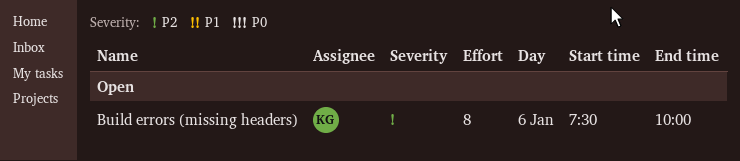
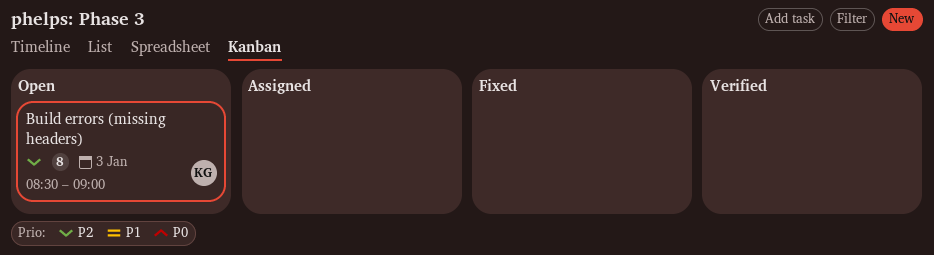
Build errors (missing headers), day: Jan 6 -> Jan 3
Build errors (missing headers), begins: 07:30 -> 08:30
Build errors (missing headers), ends: 10:00 -> 09:00

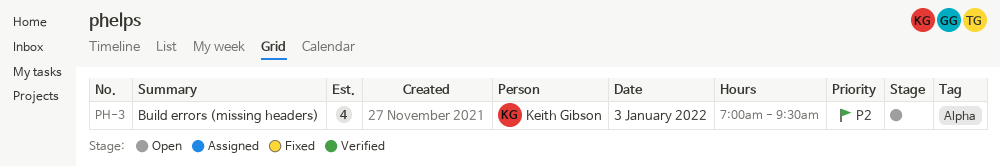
Build errors (missing headers), estimate: 8 -> 4
Build errors (missing headers), begins: 08:30 -> 07:00
Build errors (missing headers), ends: 09:00 -> 09:30

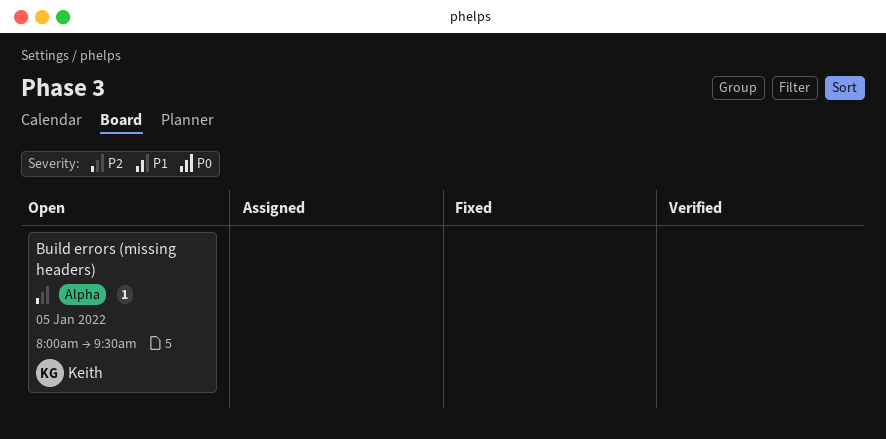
Build errors (missing headers), estimate: 4 -> 1
Build errors (missing headers), day: Jan 3 -> Jan 5
Build errors (missing headers), begins: 07:00 -> 08:00

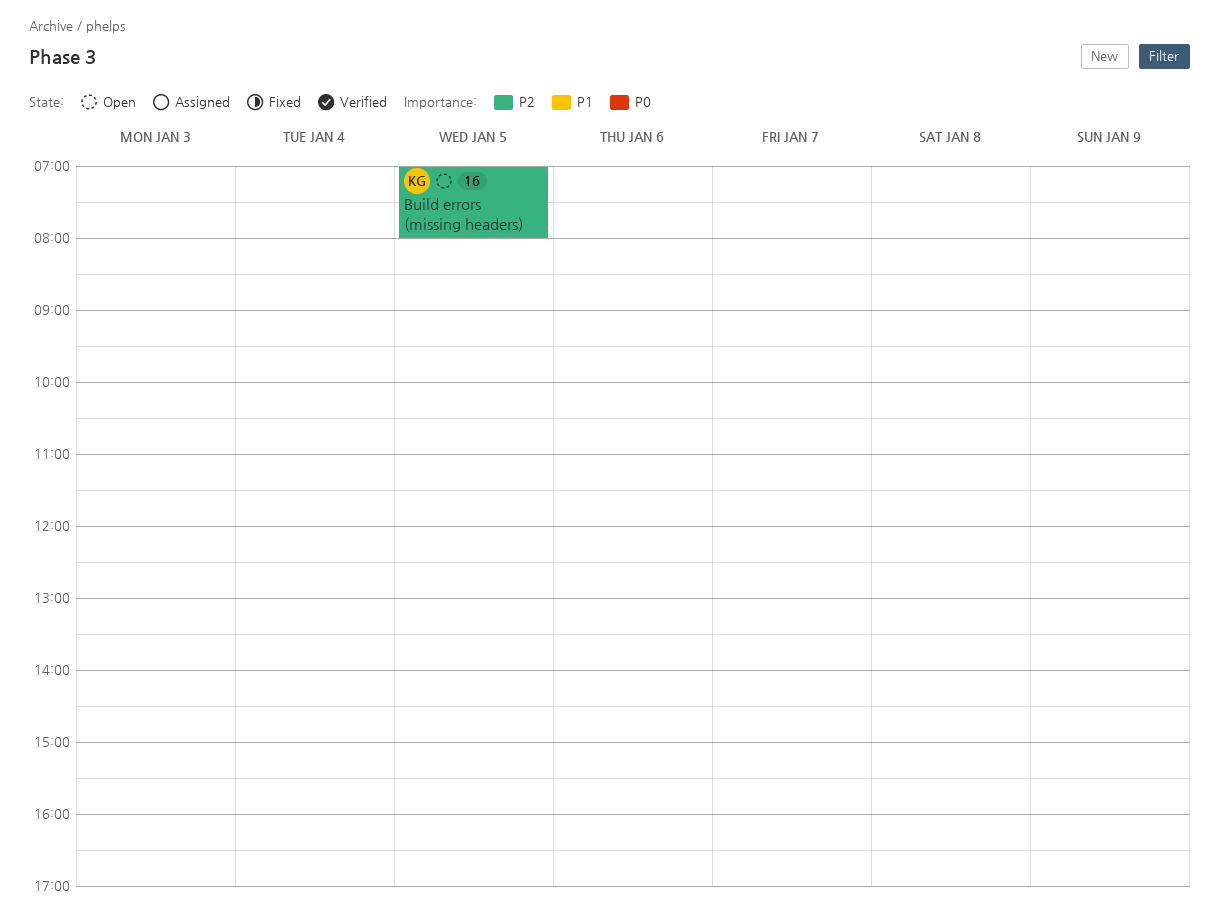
Build errors (missing headers), estimate: 1 -> 16
Build errors (missing headers), begins: 08:00 -> 07:00
Build errors (missing headers), ends: 09:30 -> 08:00

